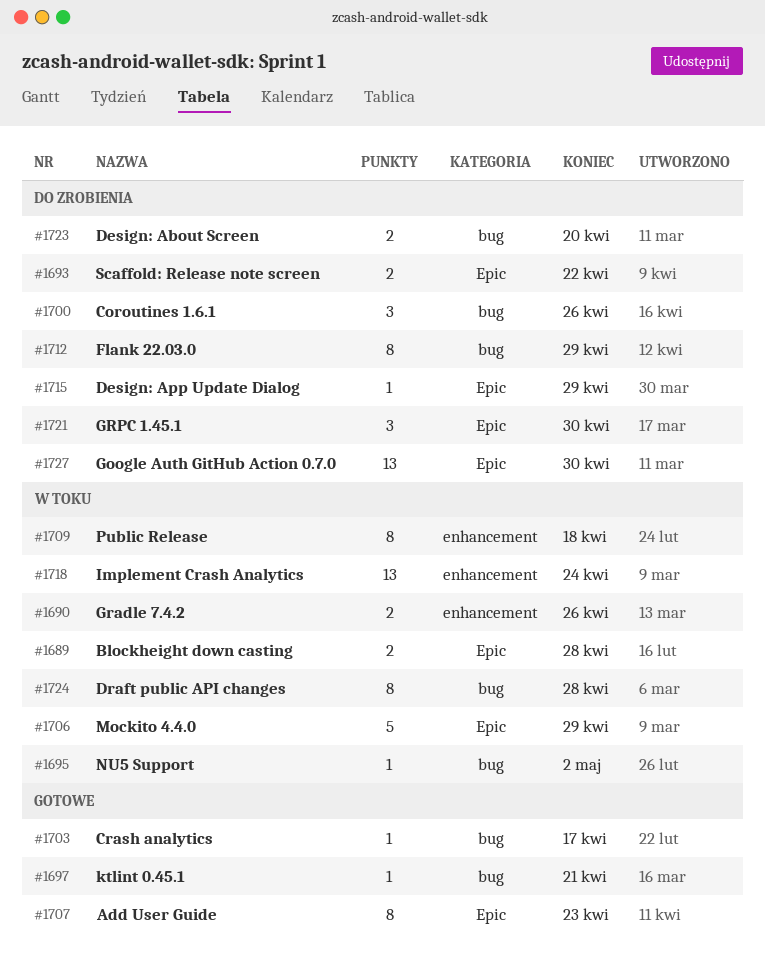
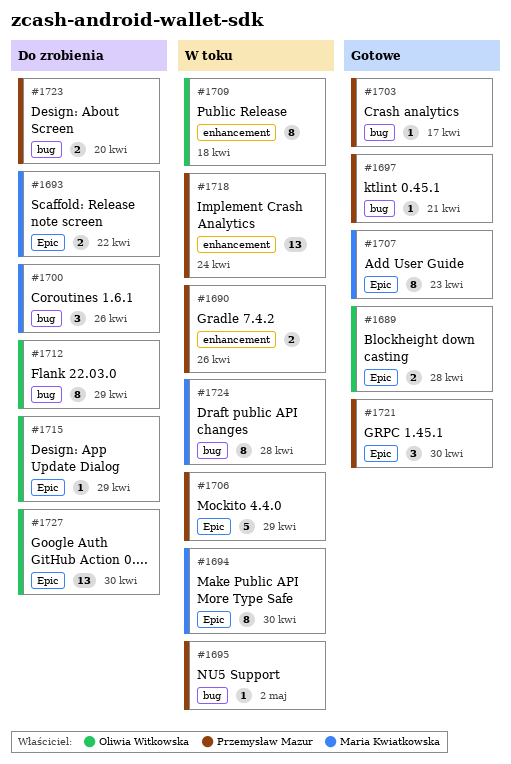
#1689, status: W toku -> Gotowe
#1694: none -> present
#1721, status: Do zrobienia -> Gotowe

